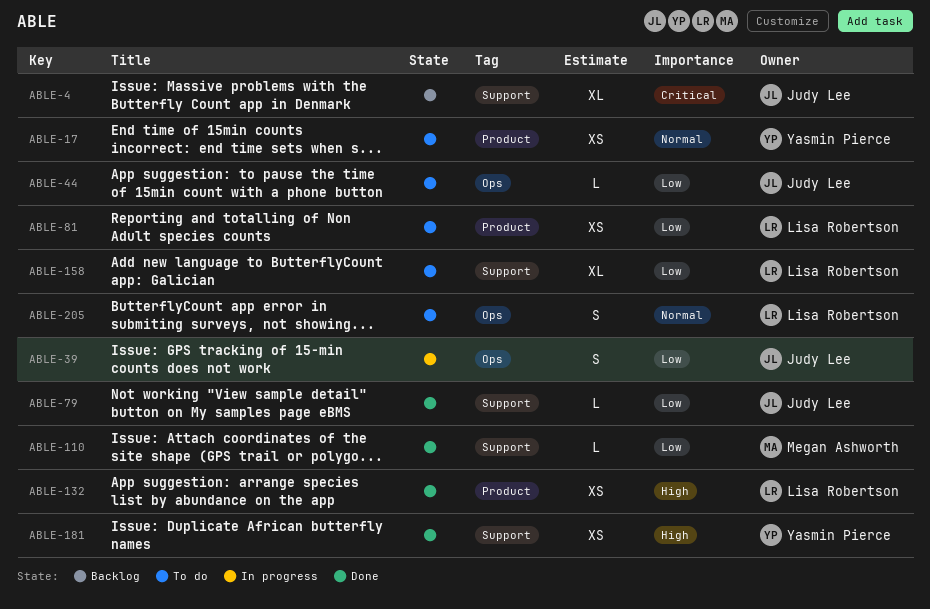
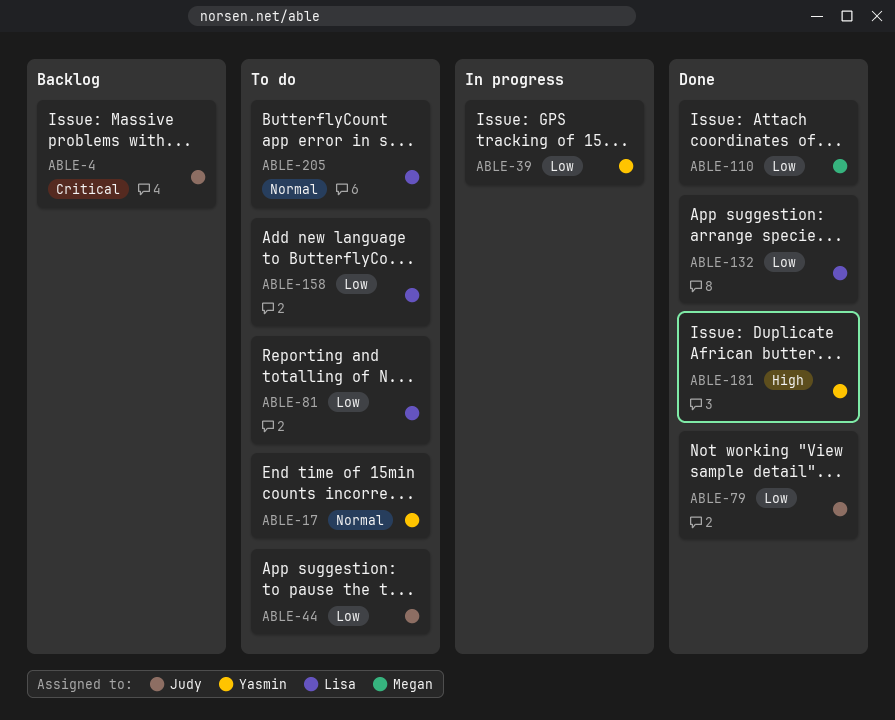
ABLE-39, owner: Judy Lee -> Yasmin Pierce
ABLE-132, priority: High -> Low

